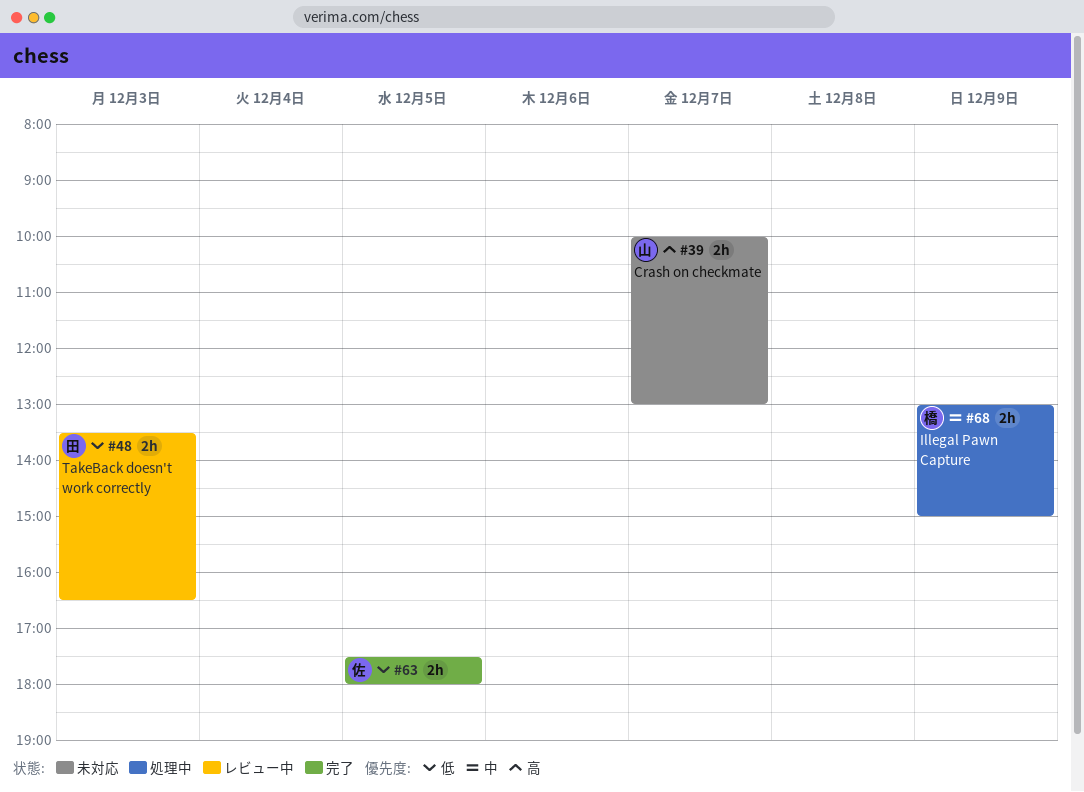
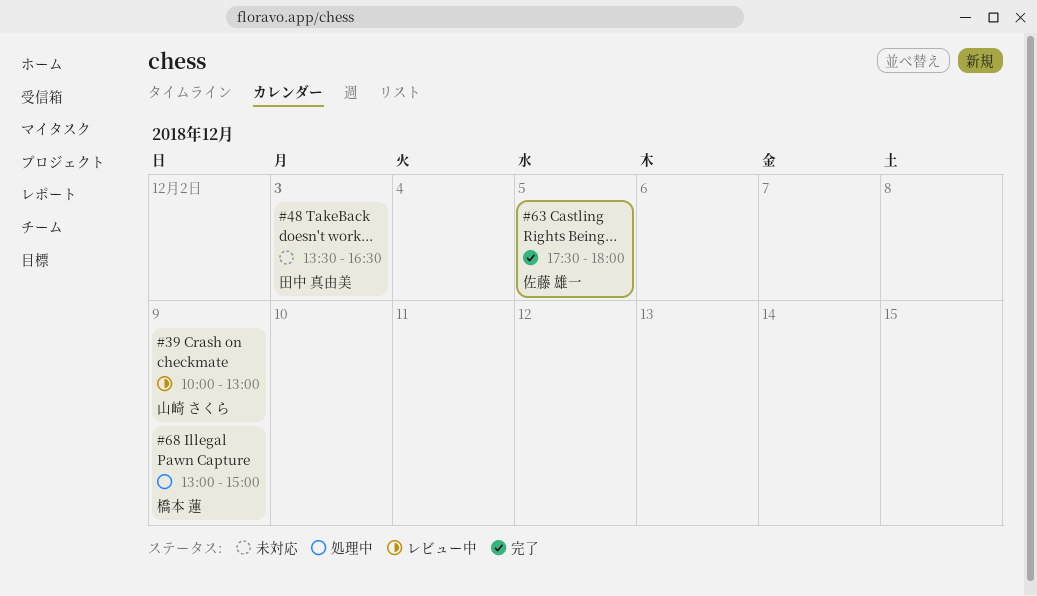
#39, status: 未対応 -> レビュー中
#39, day: Dec 7 -> Dec 9
#48, status: レビュー中 -> 未対応

